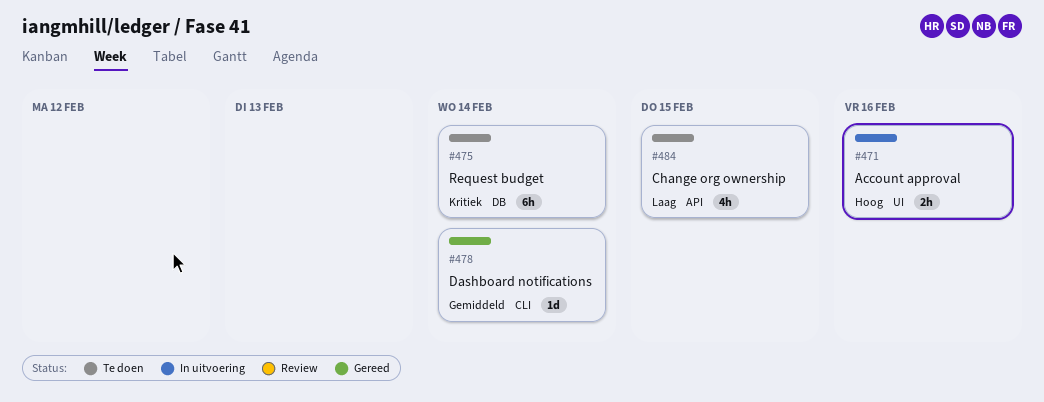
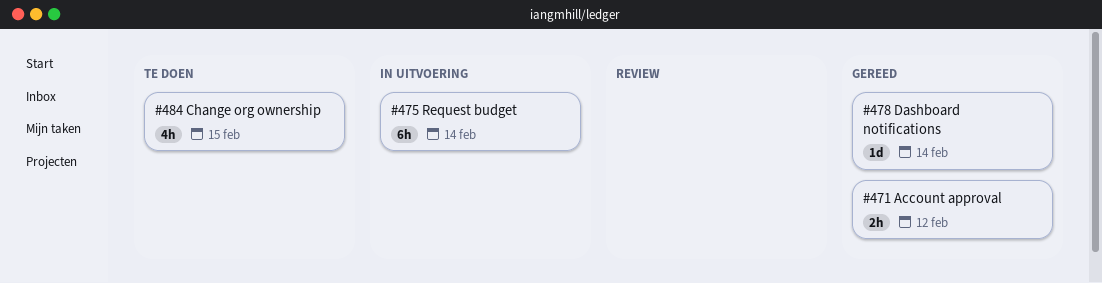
#471, status: In uitvoering -> Gereed
#471, due: Feb 16 -> Feb 12
#475, status: Te doen -> In uitvoering

